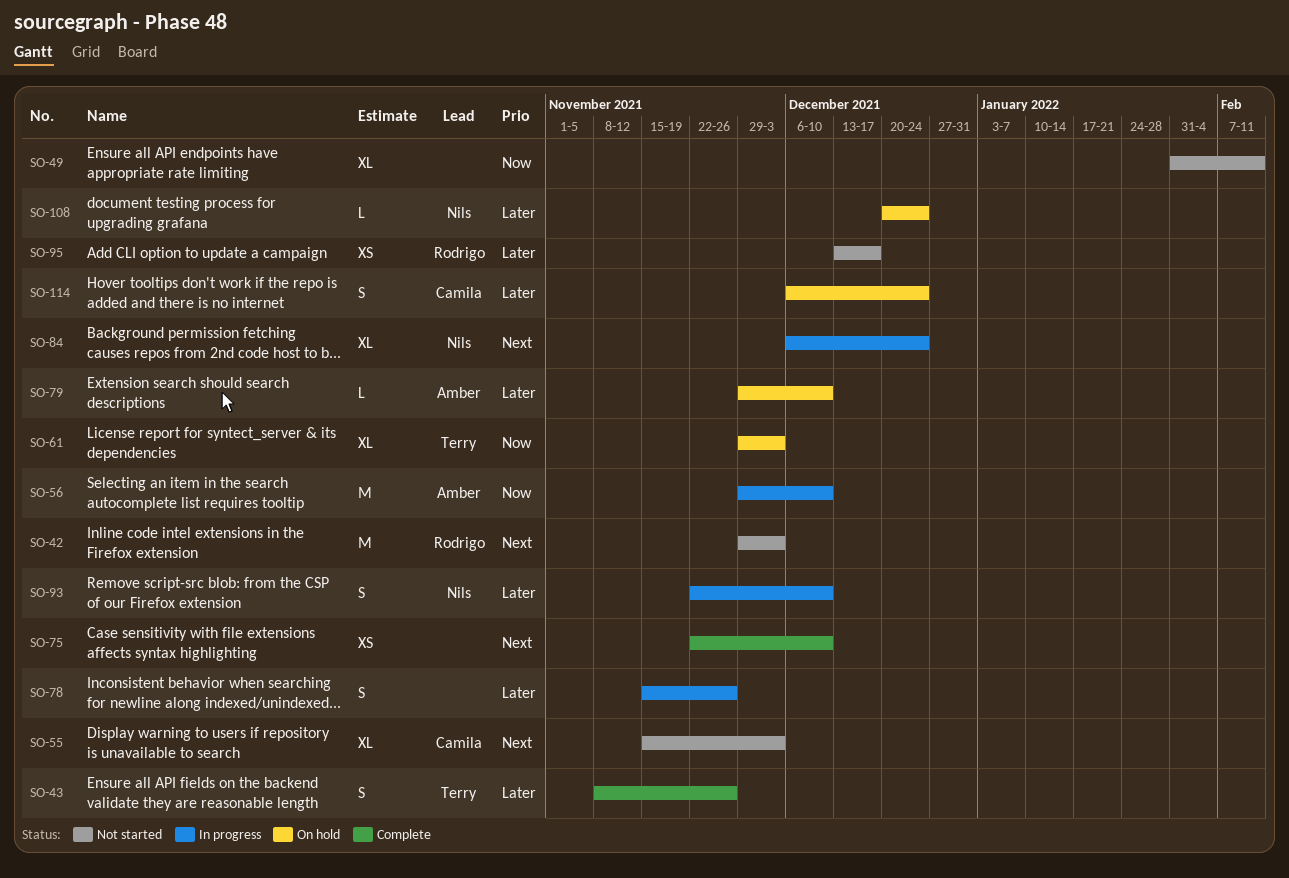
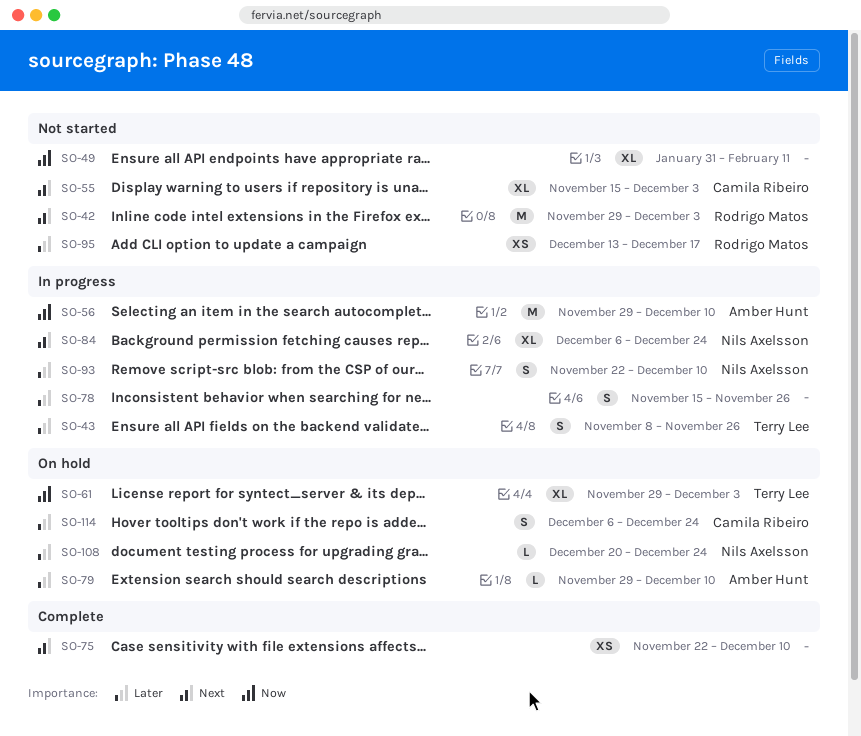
SO-43, status: Complete -> In progress

